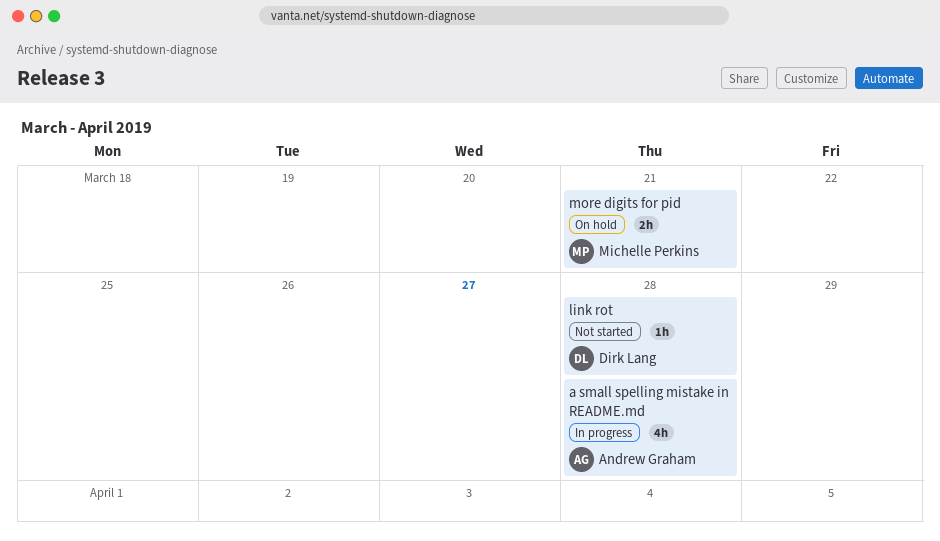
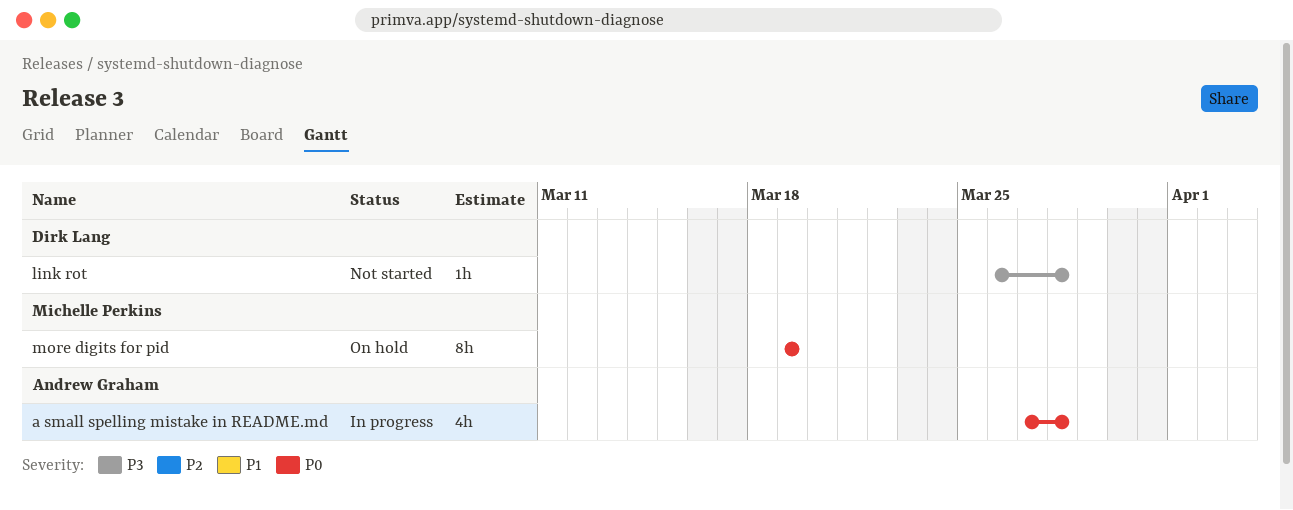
more digits for pid, estimate: 2h -> 8h
more digits for pid, due: Mar 21 -> Mar 19

